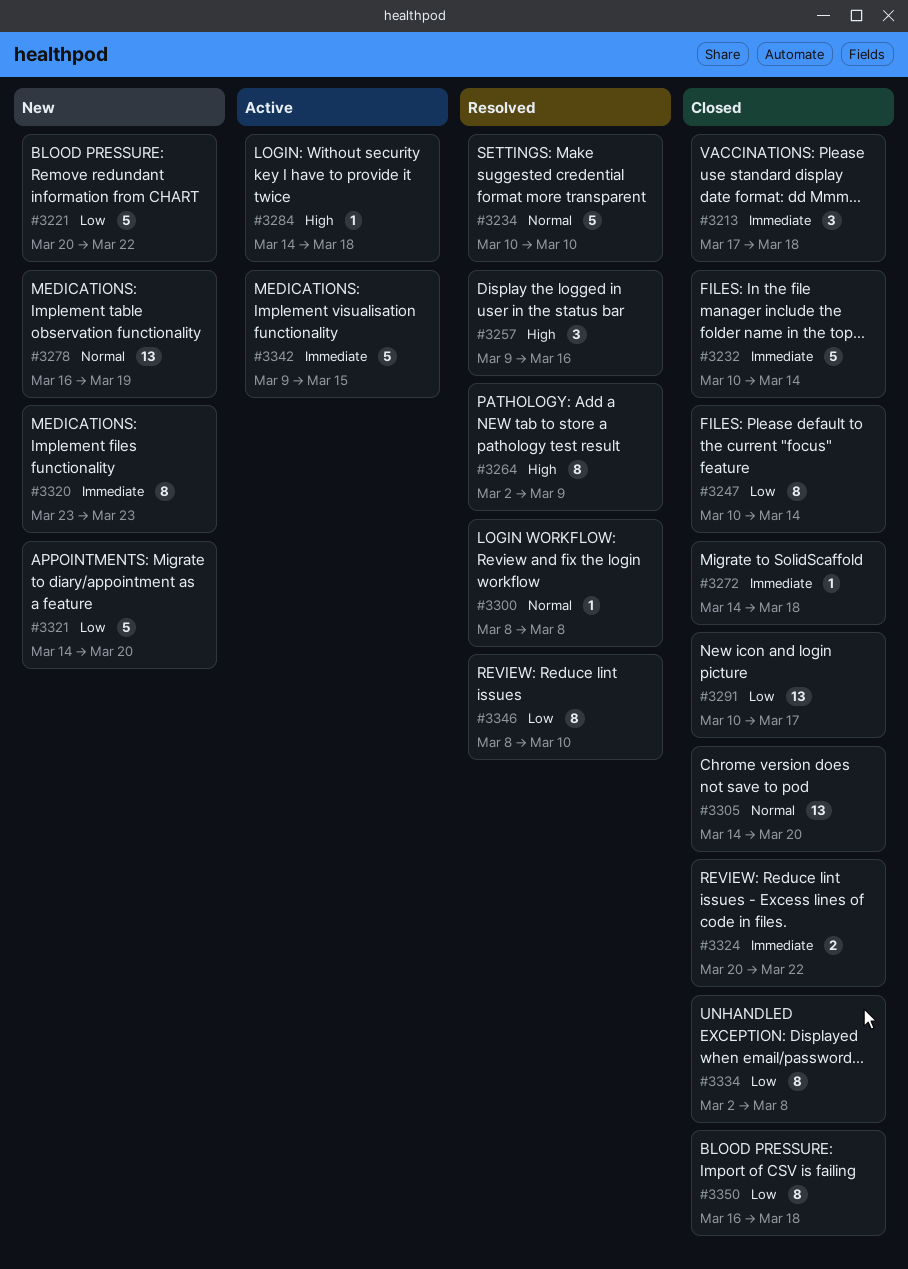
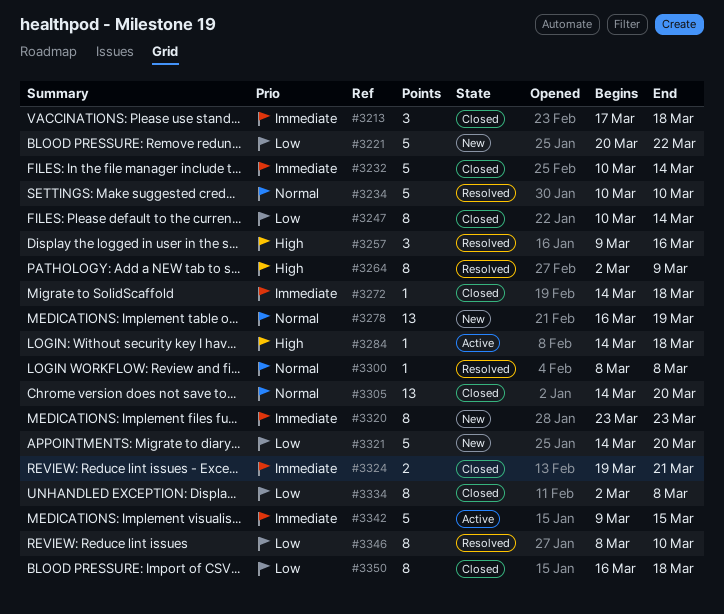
#3291: present -> none
#3324, start: Mar 20 -> Mar 19
#3324, due: Mar 22 -> Mar 21

